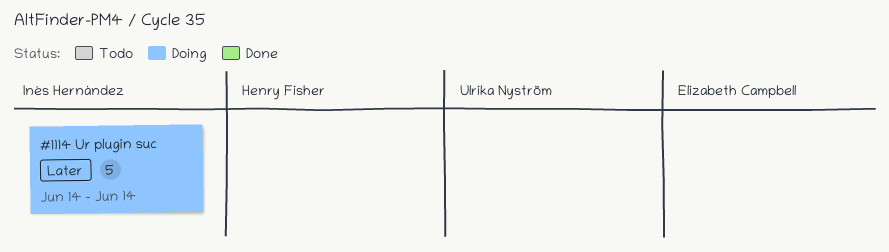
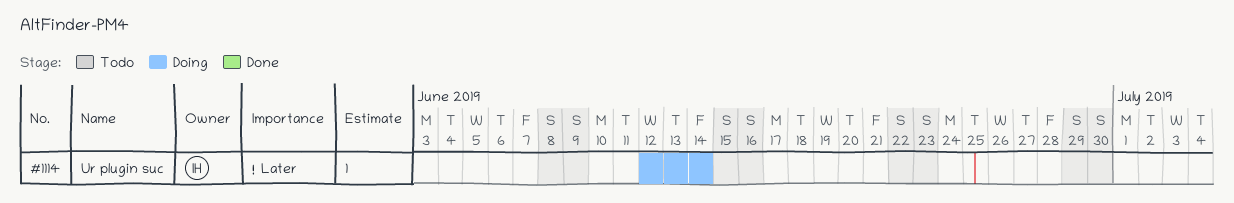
#1114, estimate: 5 -> 1
#1114, start: Jun 14 -> Jun 12

